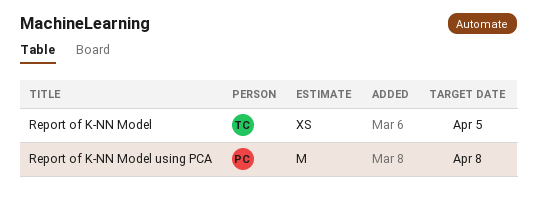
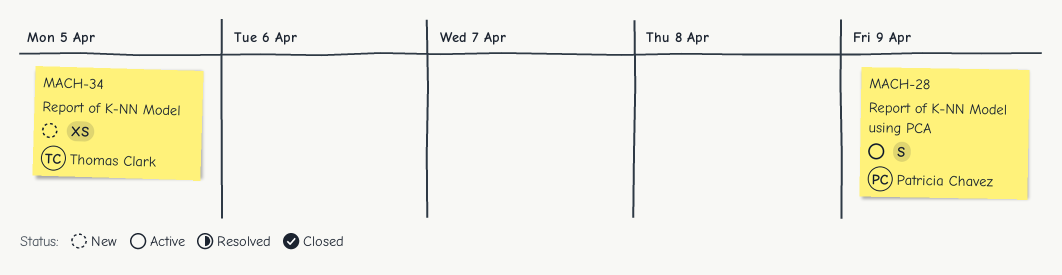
Report of K-NN Model using PCA, estimate: M -> S
Report of K-NN Model using PCA, due: Apr 8 -> Apr 9

